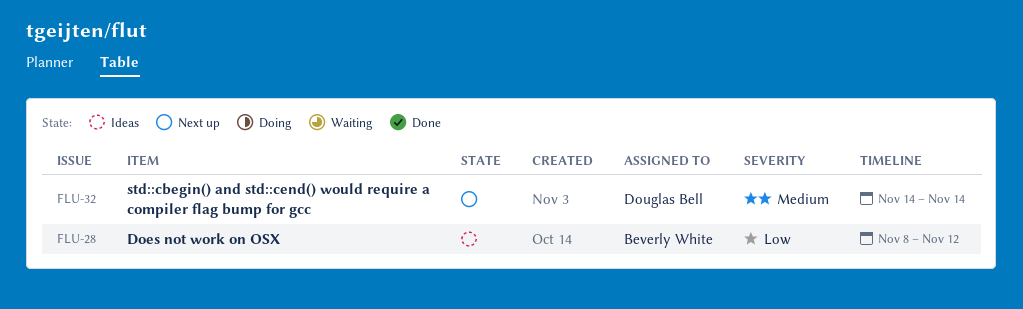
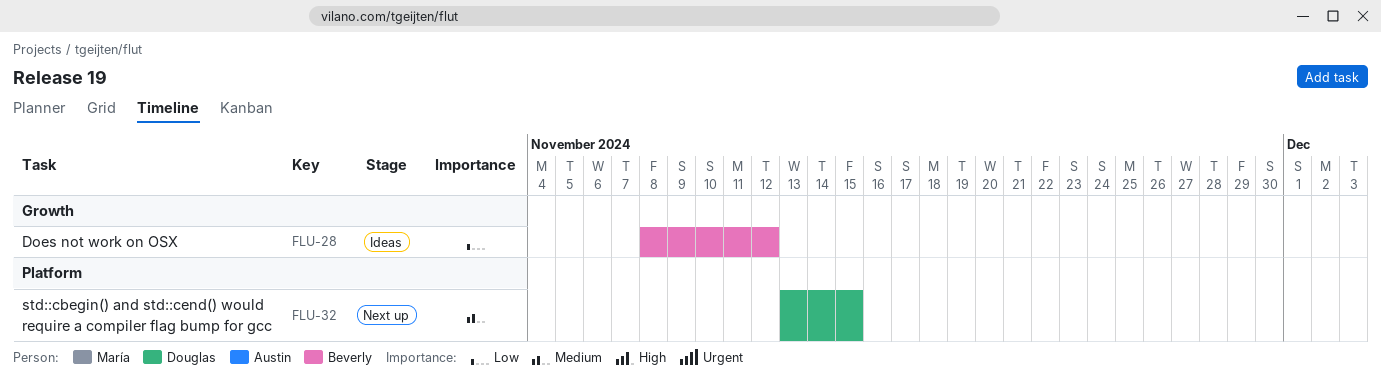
FLU-32, start: Nov 14 -> Nov 13
FLU-32, due: Nov 14 -> Nov 15

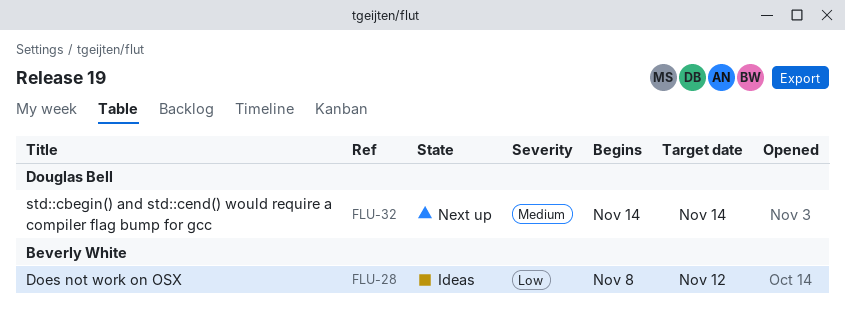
FLU-32, start: Nov 13 -> Nov 14
FLU-32, due: Nov 15 -> Nov 14

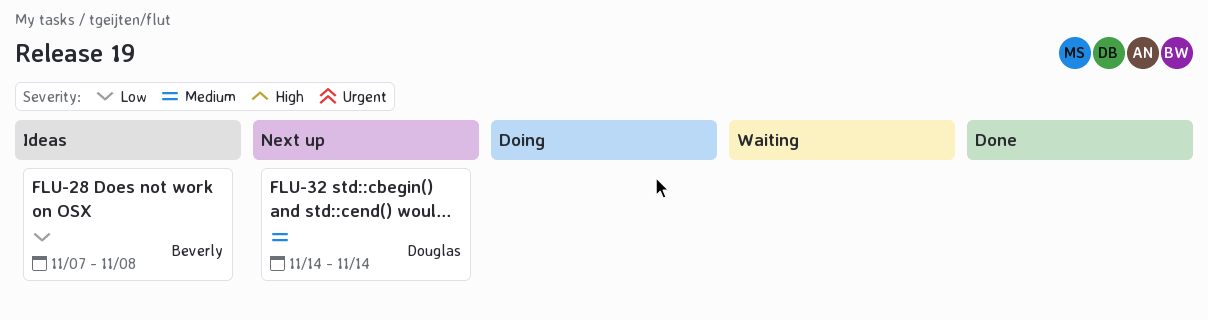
FLU-28, start: Nov 8 -> Nov 7
FLU-28, due: Nov 12 -> Nov 8

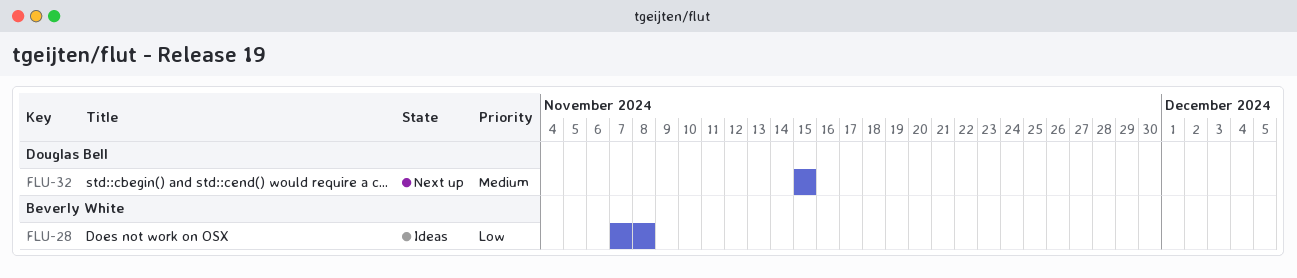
FLU-32, start: Nov 14 -> Nov 15
FLU-32, due: Nov 14 -> Nov 15

